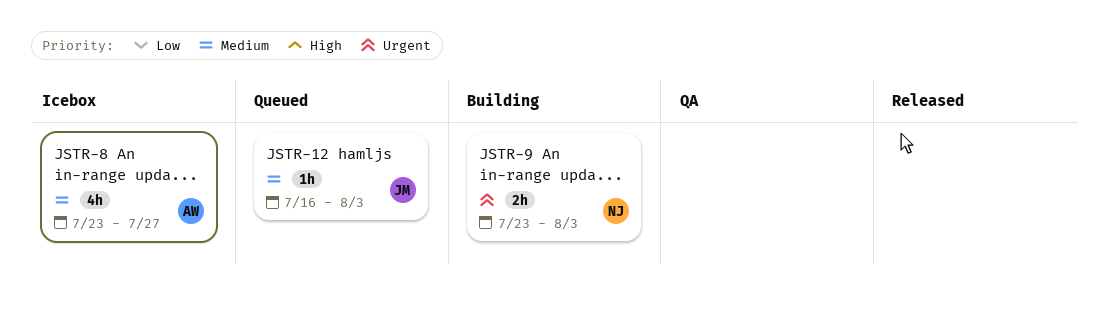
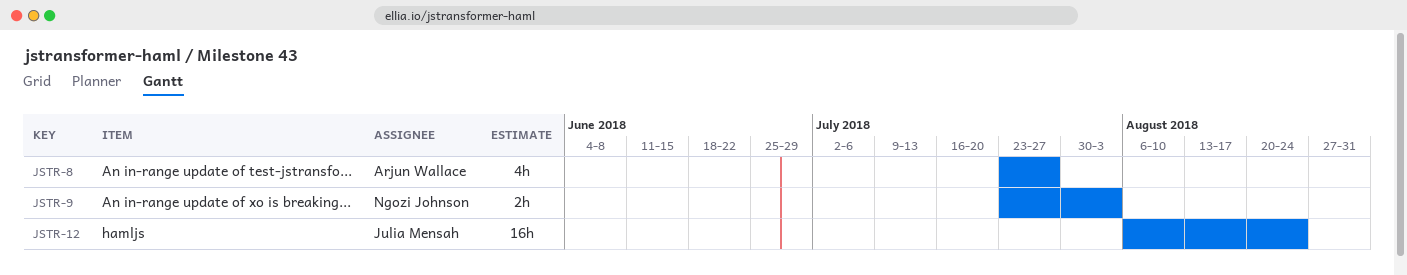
JSTR-12, estimate: 1h -> 16h
JSTR-12, start: Jul 16 -> Aug 6
JSTR-12, due: Aug 3 -> Aug 24

